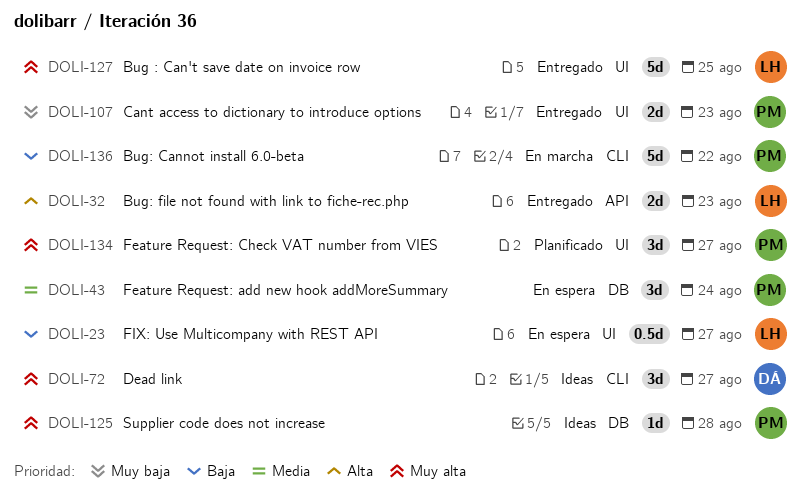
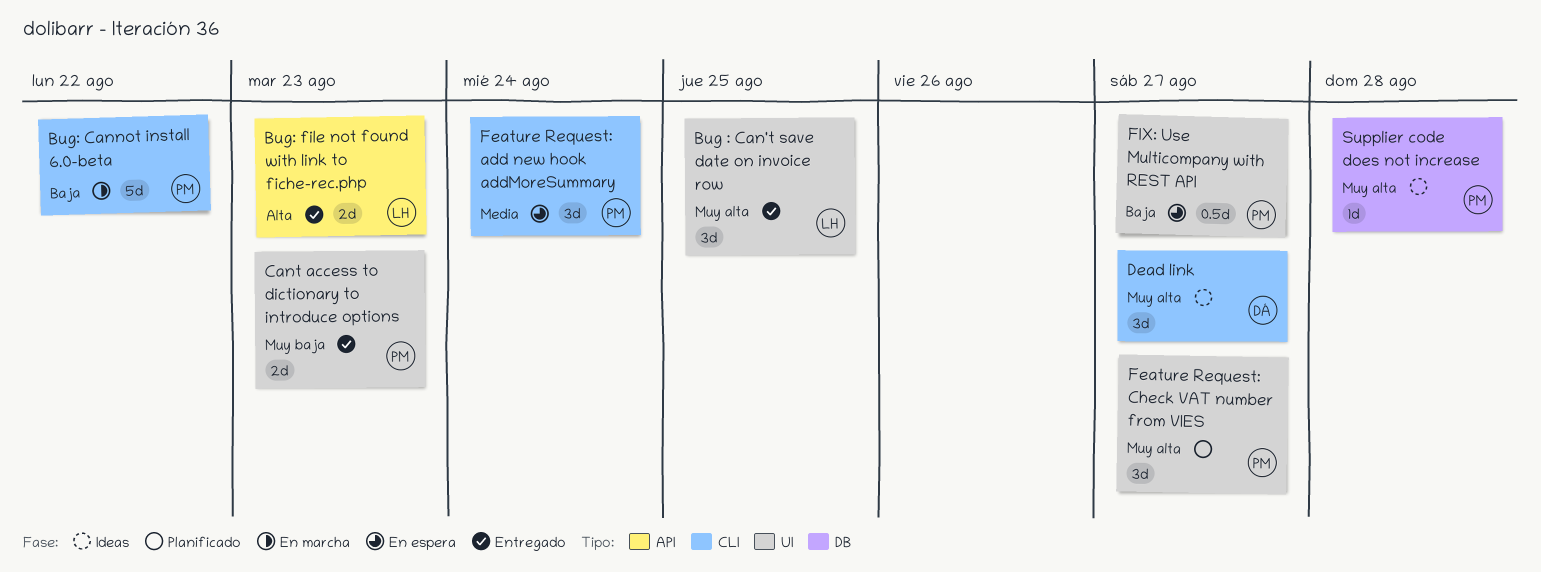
Bug : Can't save date on invoice row, estimate: 5d -> 3d
Feature Request: add new hook addMoreSummary, label: DB -> CLI
FIX: Use Multicompany with REST API, owner: LH -> PM

